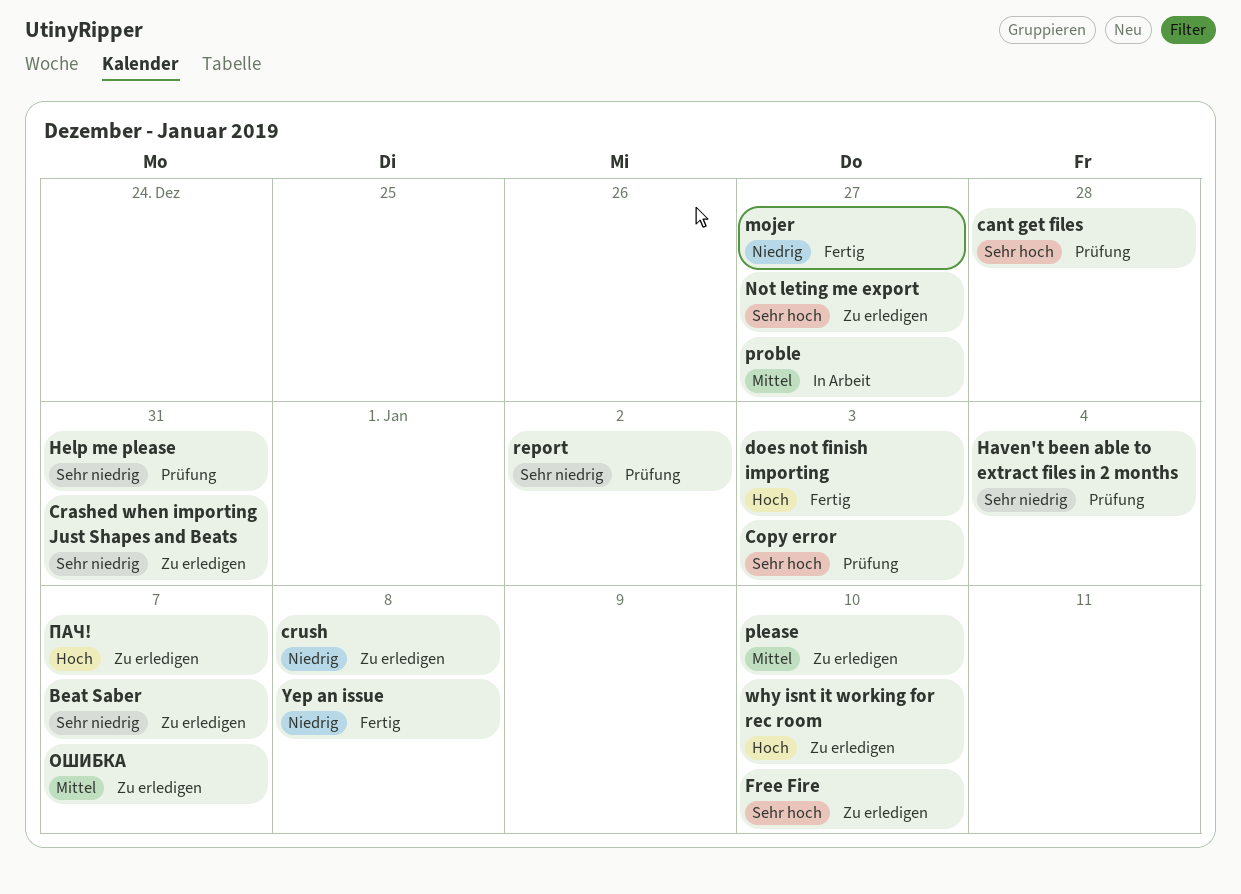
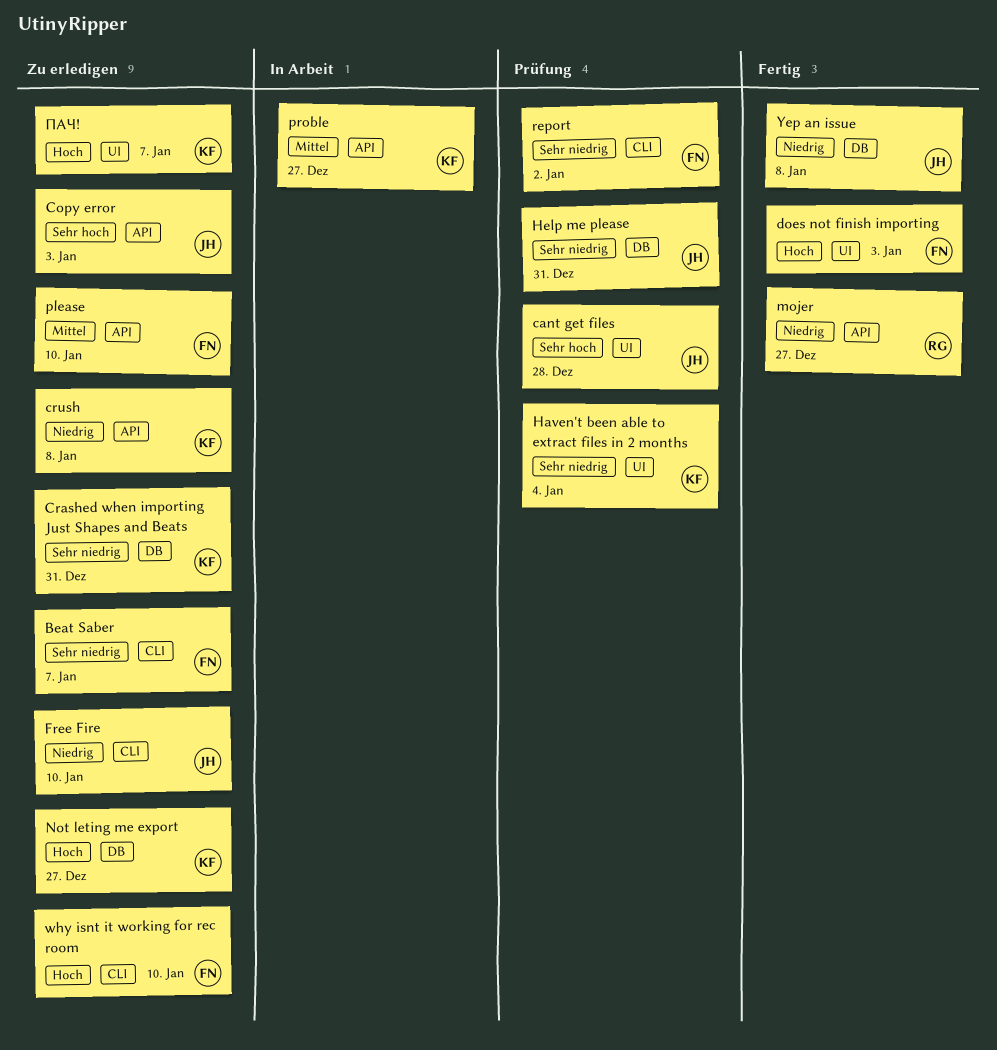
Copy error, status: Prüfung -> Zu erledigen
Free Fire, priority: Sehr hoch -> Niedrig
Not leting me export, priority: Sehr hoch -> Hoch
ОШИБКА: present -> none

